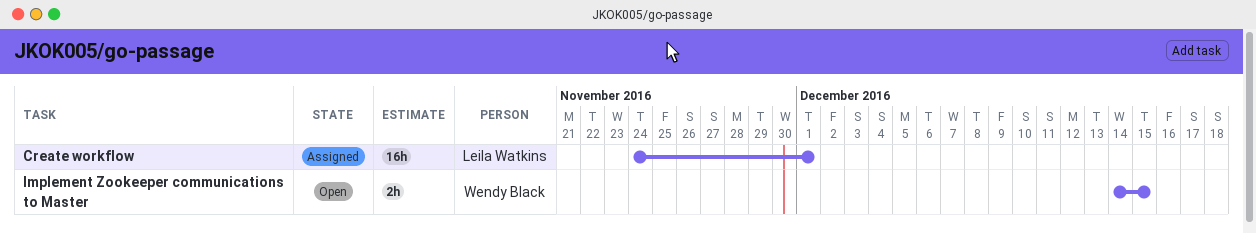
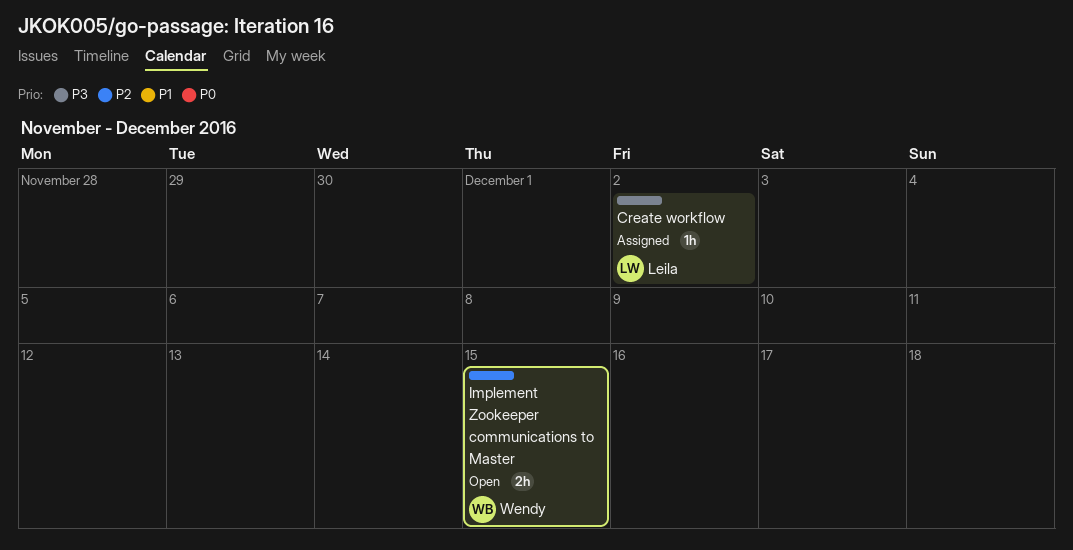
Create workflow, estimate: 16h -> 1h
Create workflow, due: Dec 1 -> Dec 2

